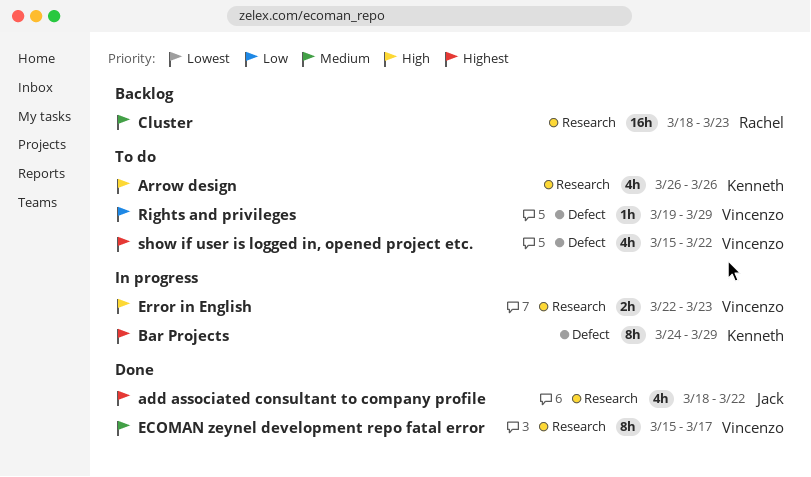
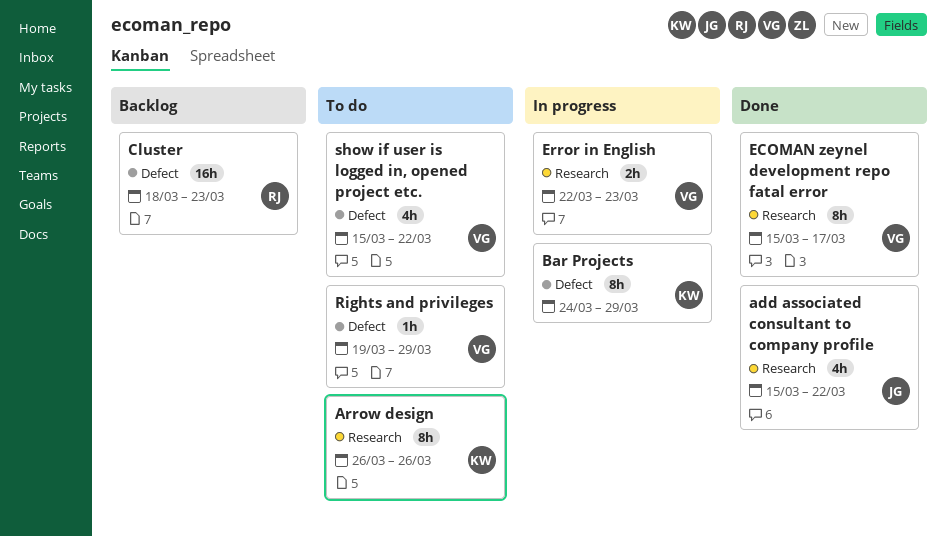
add associated consultant to company profile, start: Mar 18 -> Mar 15
Arrow design, estimate: 4h -> 8h
Cluster, label: Research -> Defect

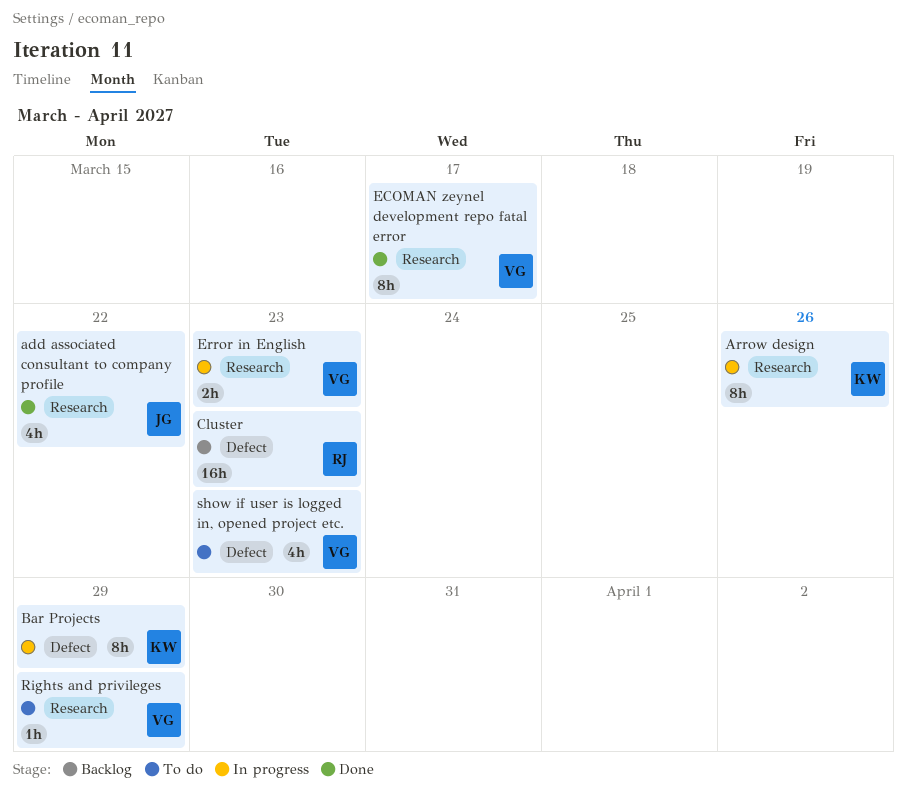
Arrow design, status: To do -> In progress
Rights and privileges, label: Defect -> Research
show if user is logged in, opened project etc., due: Mar 22 -> Mar 23

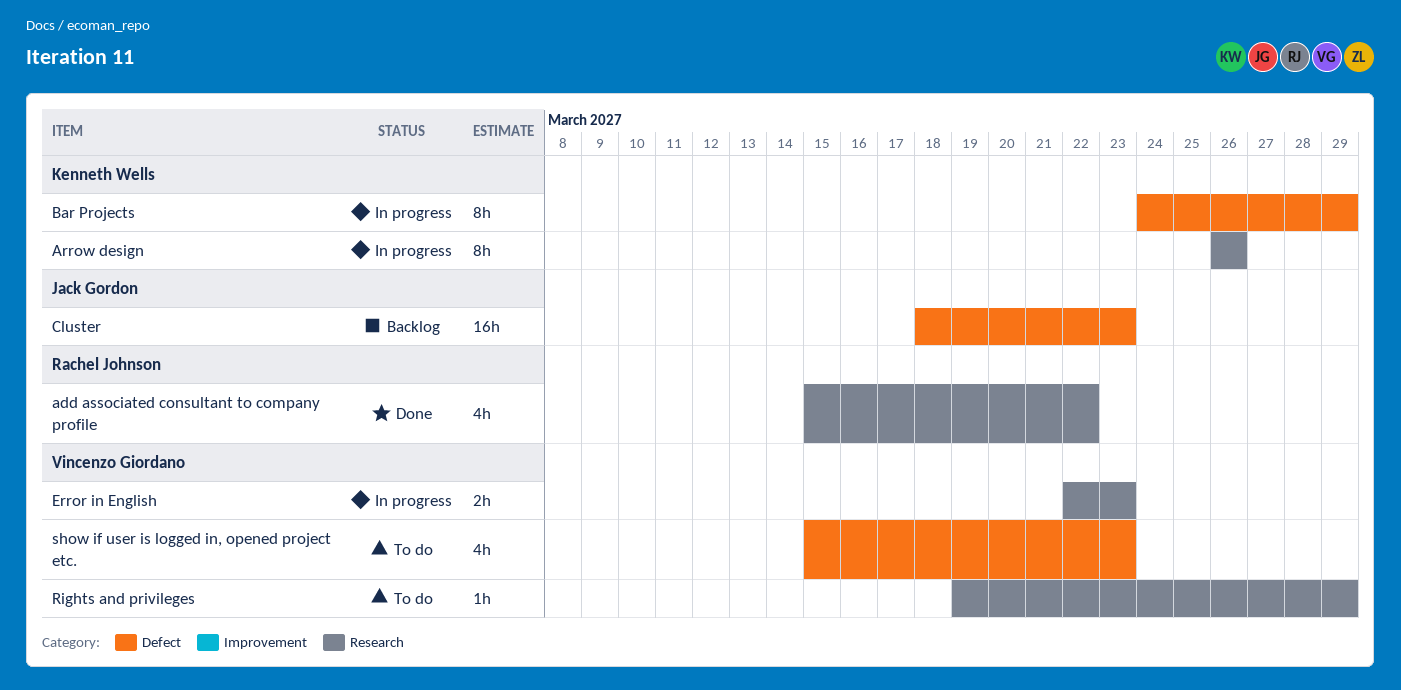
add associated consultant to company profile, owner: Jack Gordon -> Rachel Johnson
Cluster, owner: Rachel Johnson -> Jack Gordon
ECOMAN zeynel development repo fatal error: present -> none

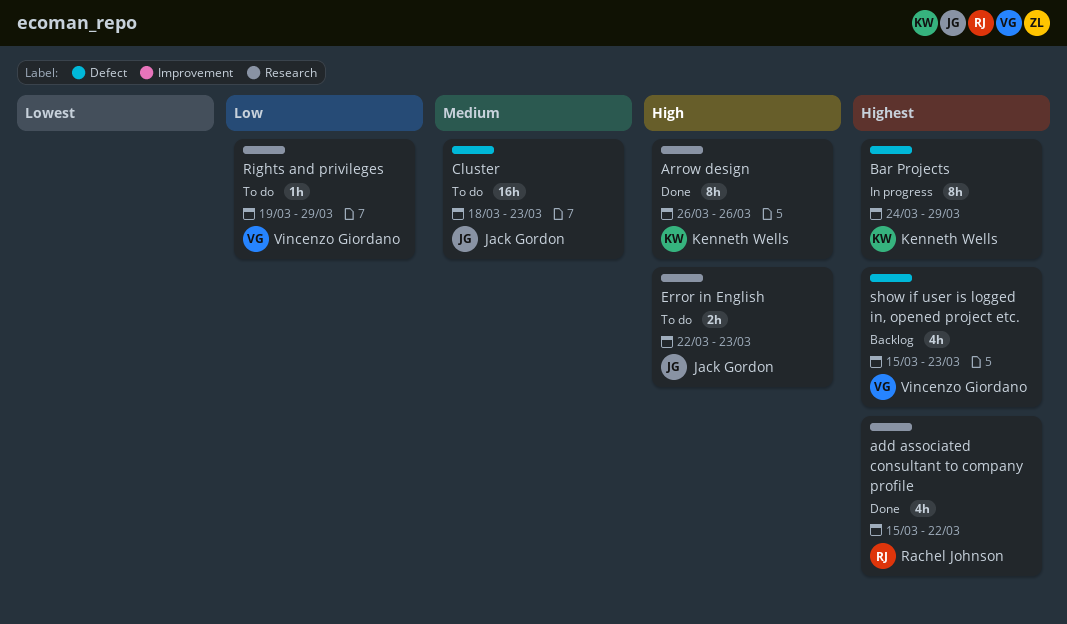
Arrow design, status: In progress -> Done
Cluster, status: Backlog -> To do
Error in English, status: In progress -> To do
Error in English, owner: Vincenzo Giordano -> Jack Gordon
show if user is logged in, opened project etc., status: To do -> Backlog

